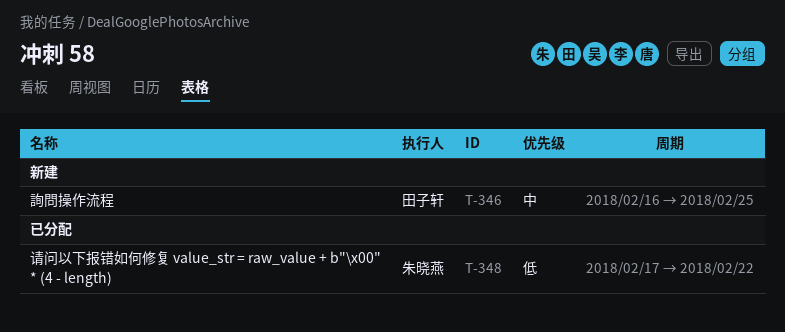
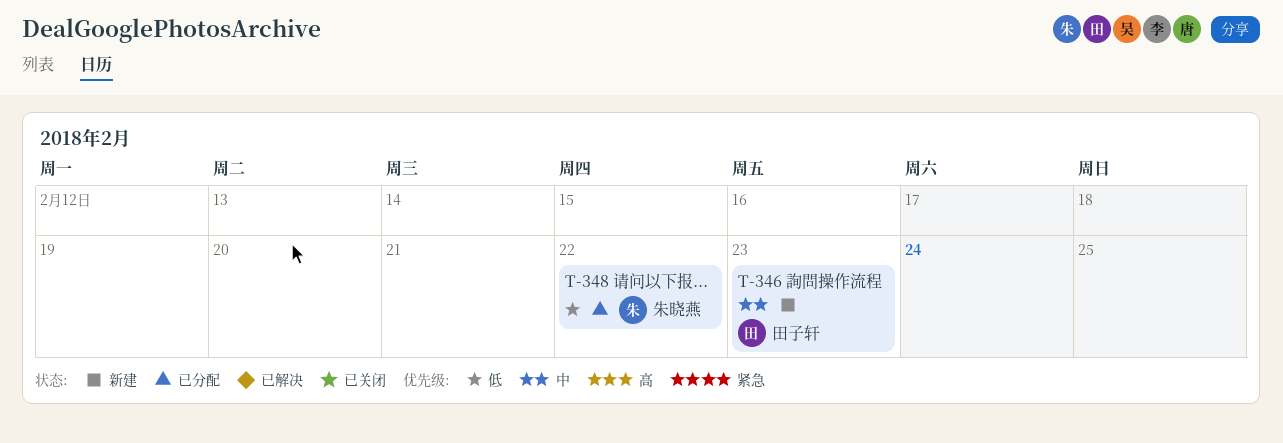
T-346, due: Feb 25 -> Feb 23

